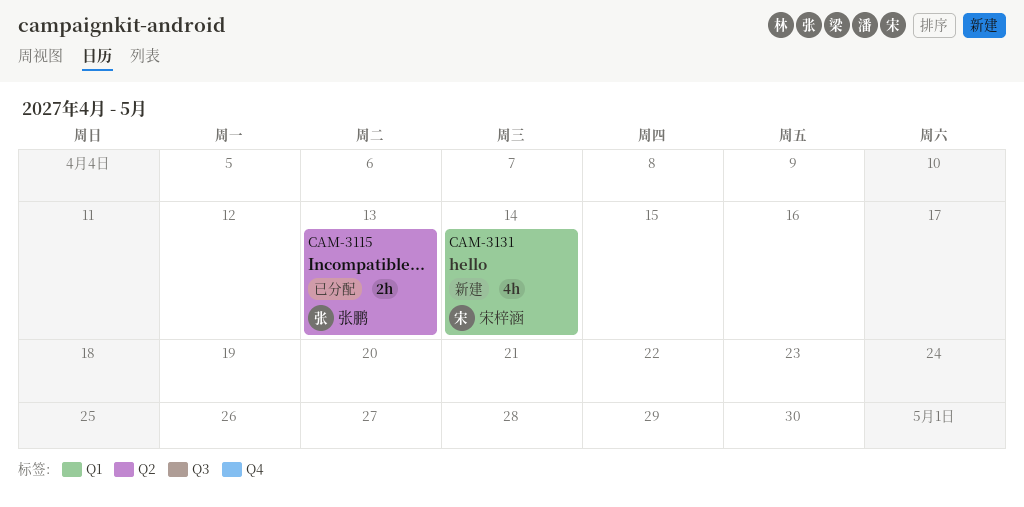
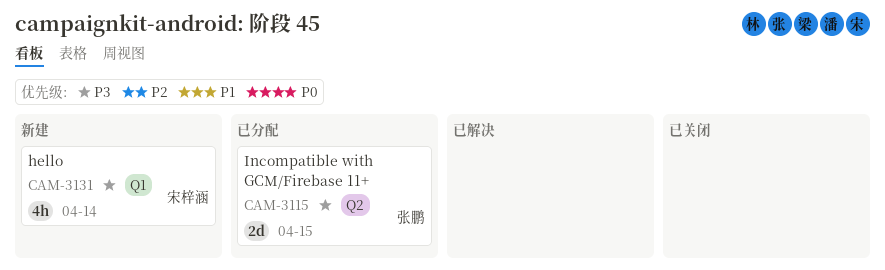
CAM-3115, estimate: 2h -> 2d
CAM-3115, due: Apr 13 -> Apr 15

